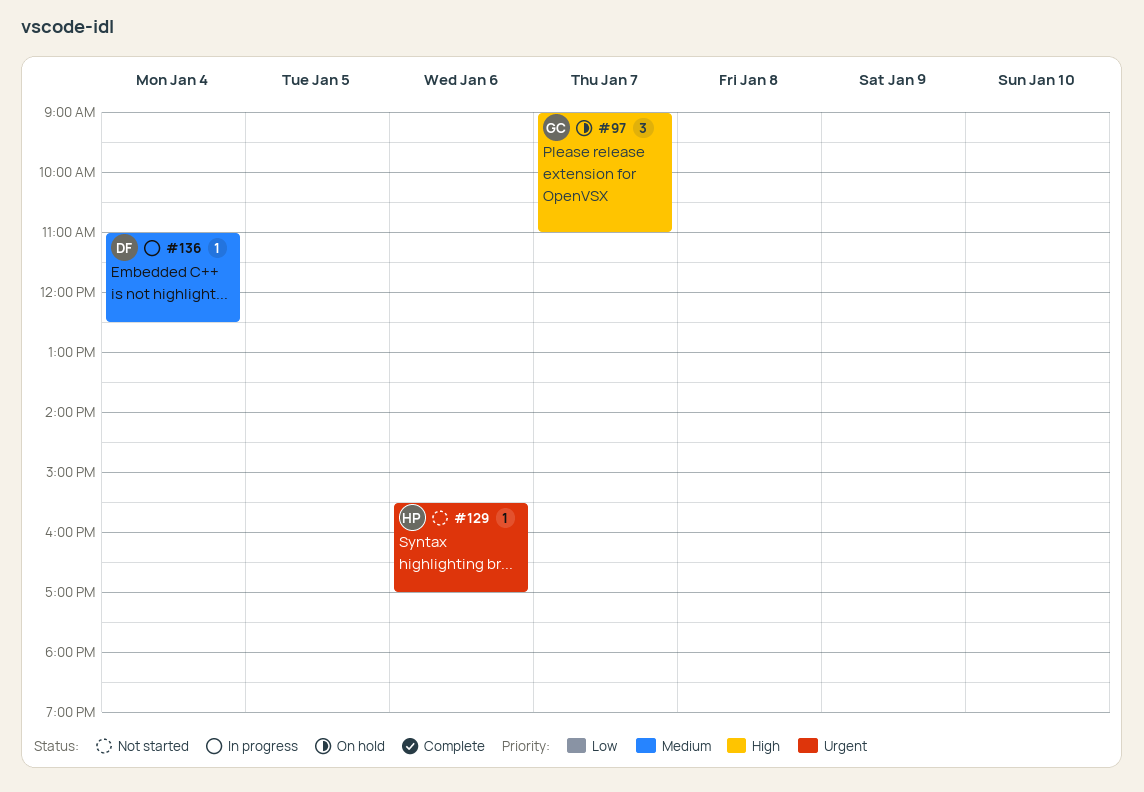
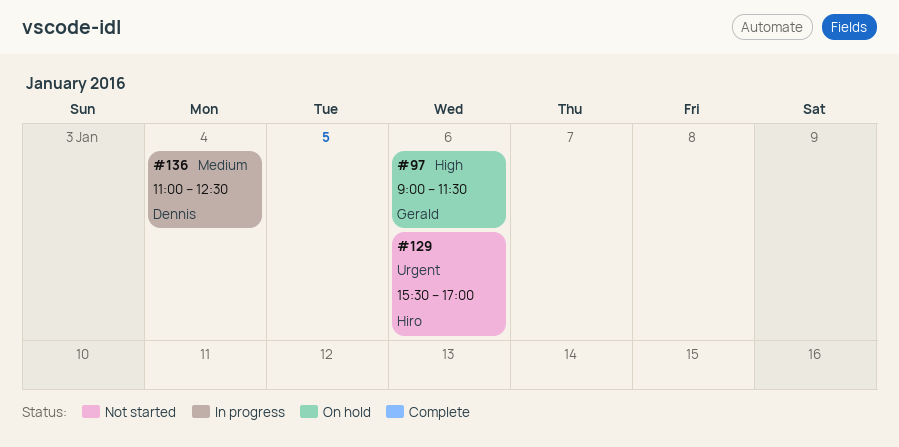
#97, day: Jan 7 -> Jan 6
#97, ends: 11:00 -> 11:30

